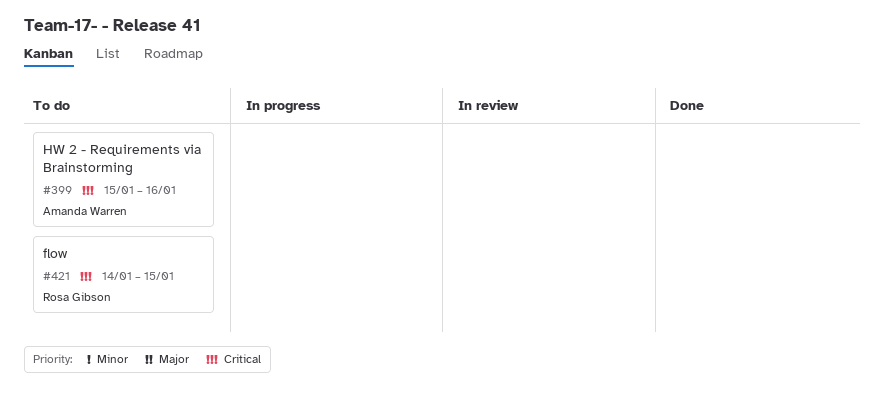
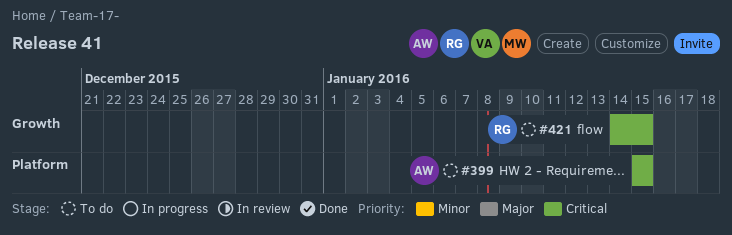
#399, due: Jan 16 -> Jan 15

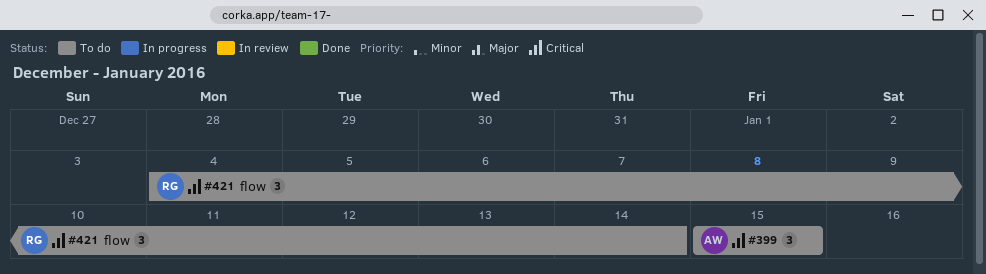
#421, start: Jan 14 -> Jan 4
#421, due: Jan 15 -> Jan 14

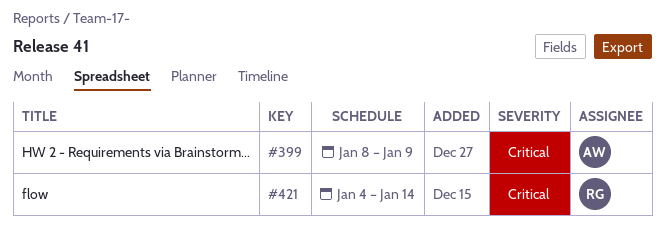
#399, start: Jan 15 -> Jan 8
#399, due: Jan 15 -> Jan 9

